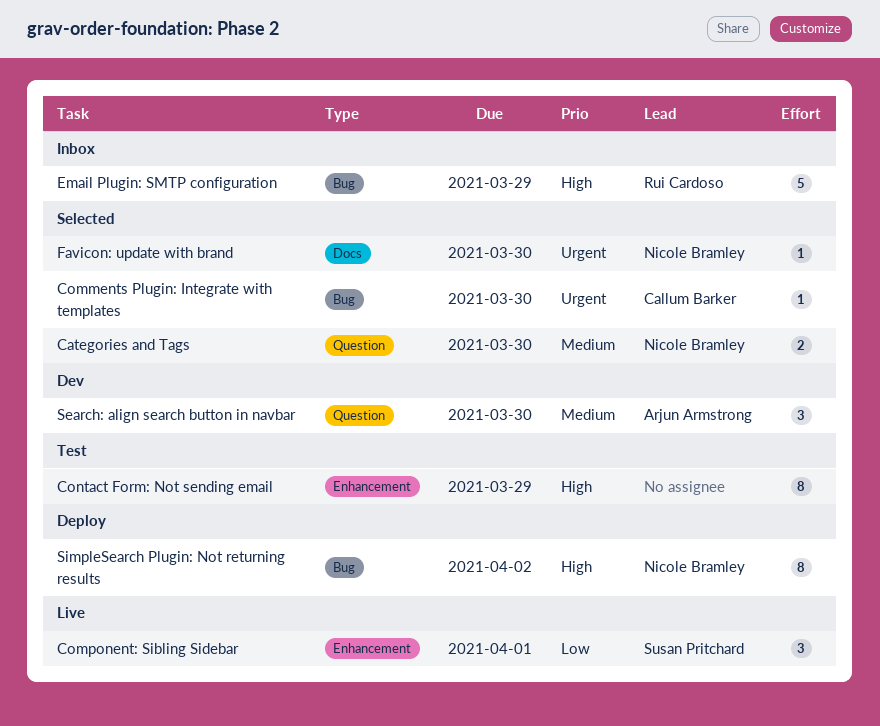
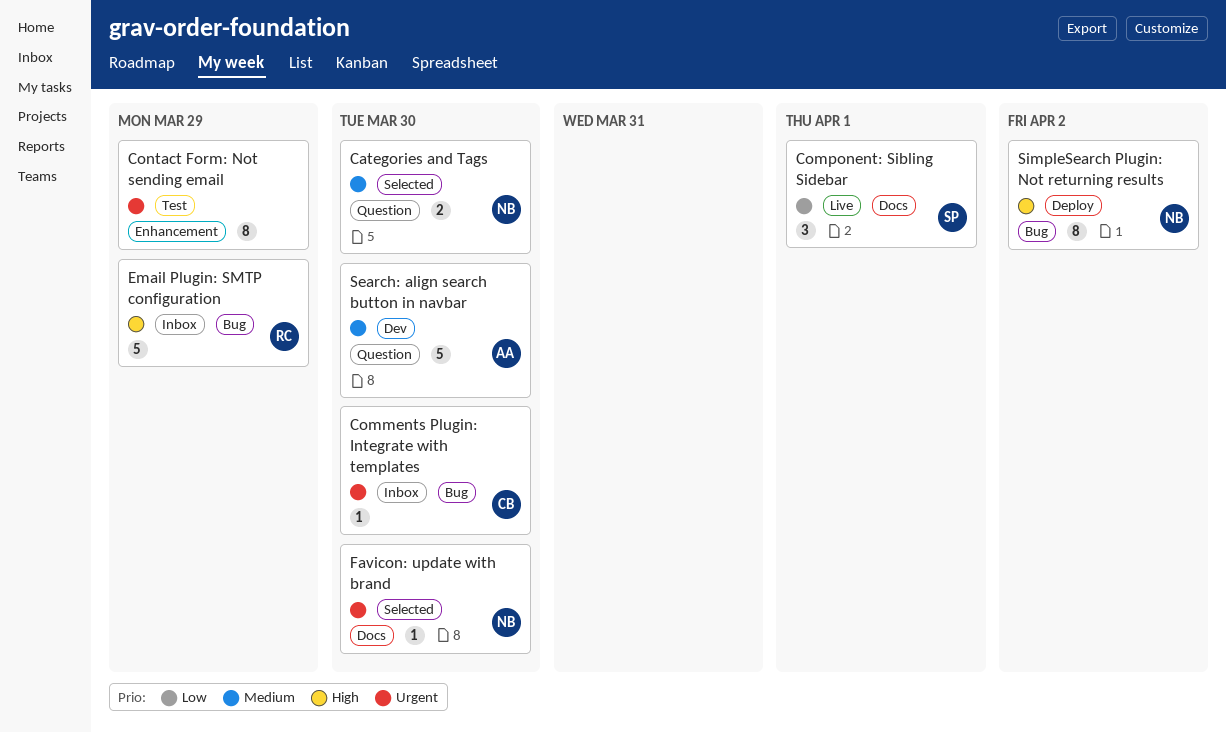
Comments Plugin: Integrate with templates, status: Selected -> Inbox
Component: Sibling Sidebar, label: Enhancement -> Docs
Contact Form: Not sending email, priority: High -> Urgent
Search: align search button in navbar, estimate: 3 -> 5

